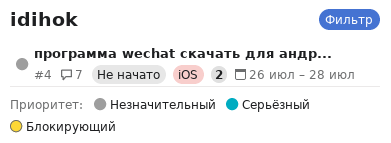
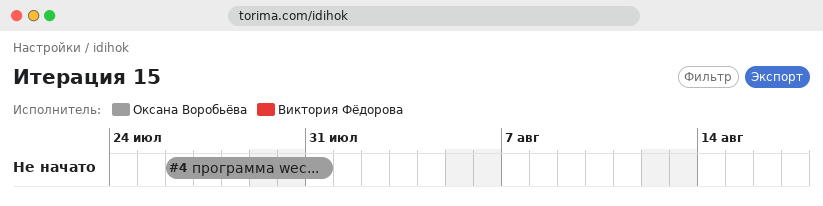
#4, due: Jul 28 -> Jul 31

